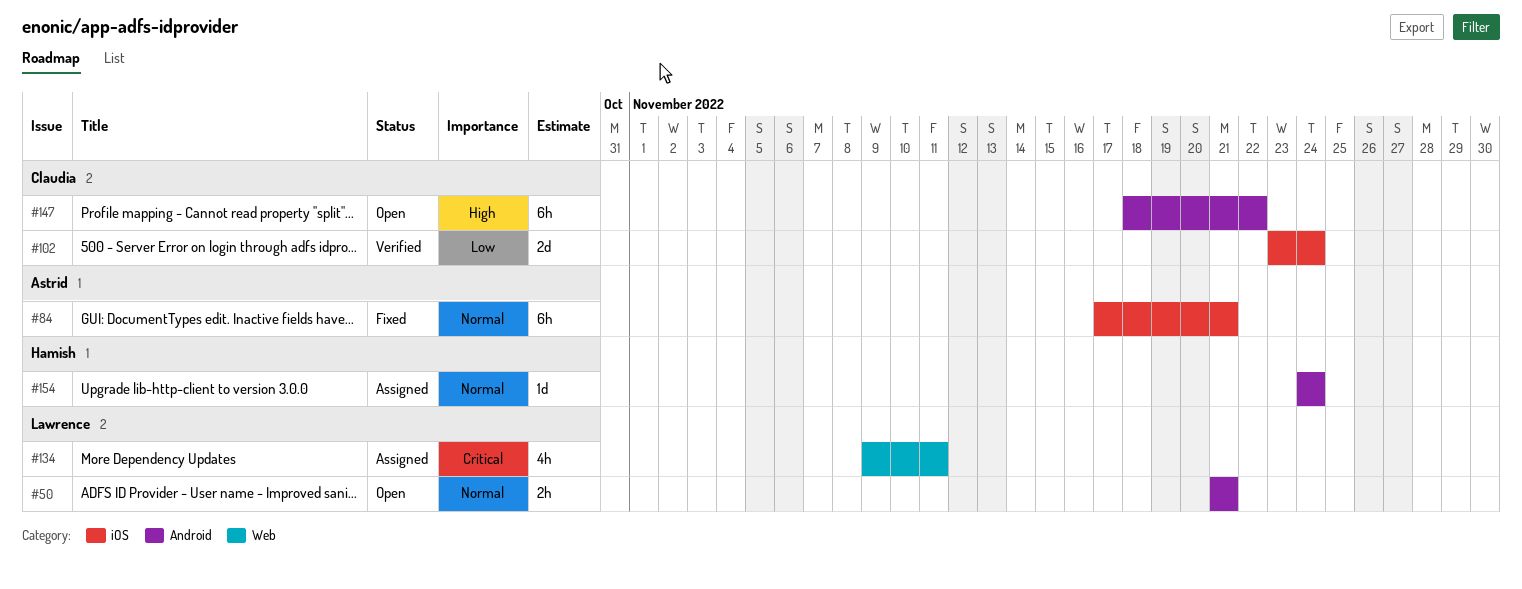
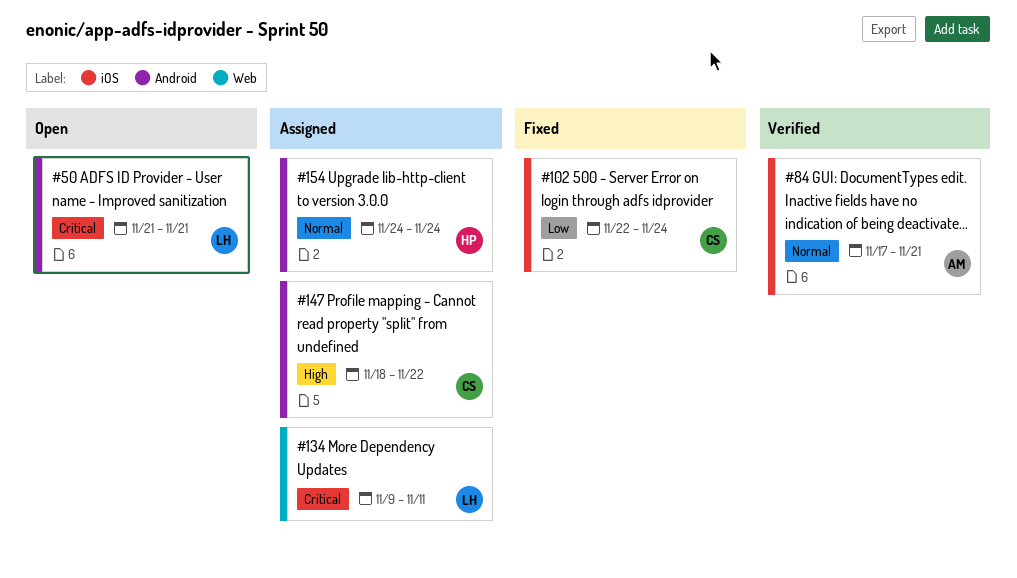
#50, priority: Normal -> Critical
#84, status: Fixed -> Verified
#102, status: Verified -> Fixed
#102, start: Nov 23 -> Nov 22
#147, status: Open -> Assigned

